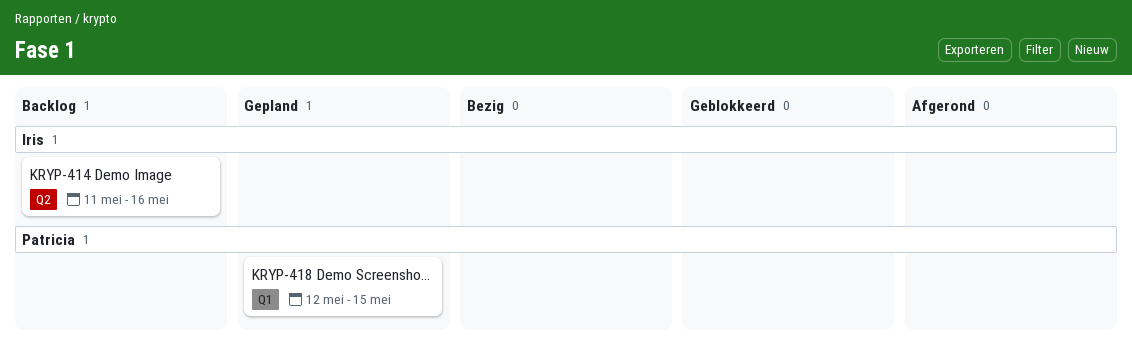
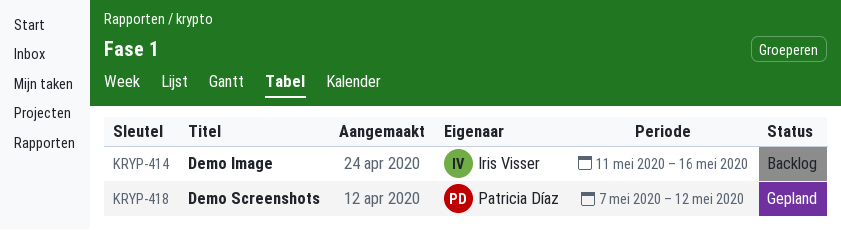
KRYP-418, start: May 12 -> May 7
KRYP-418, due: May 15 -> May 12

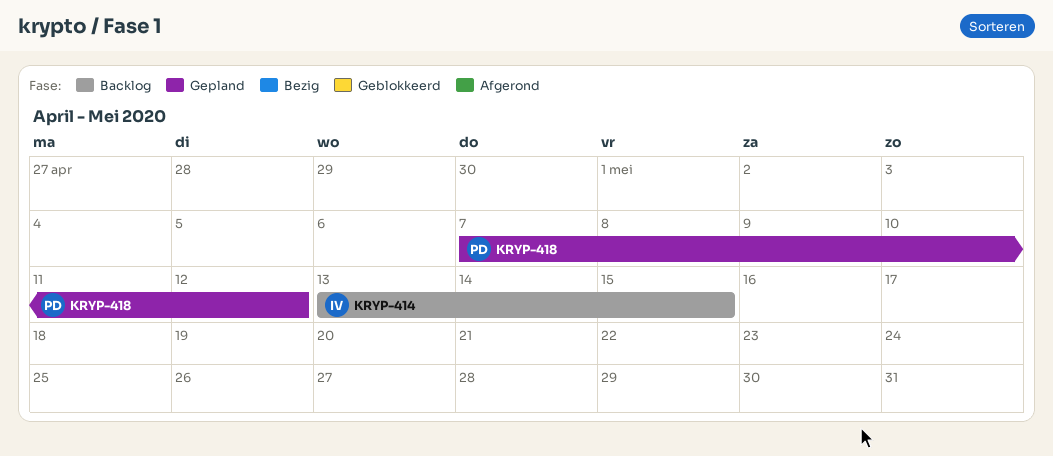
KRYP-414, start: May 11 -> May 13
KRYP-414, due: May 16 -> May 15

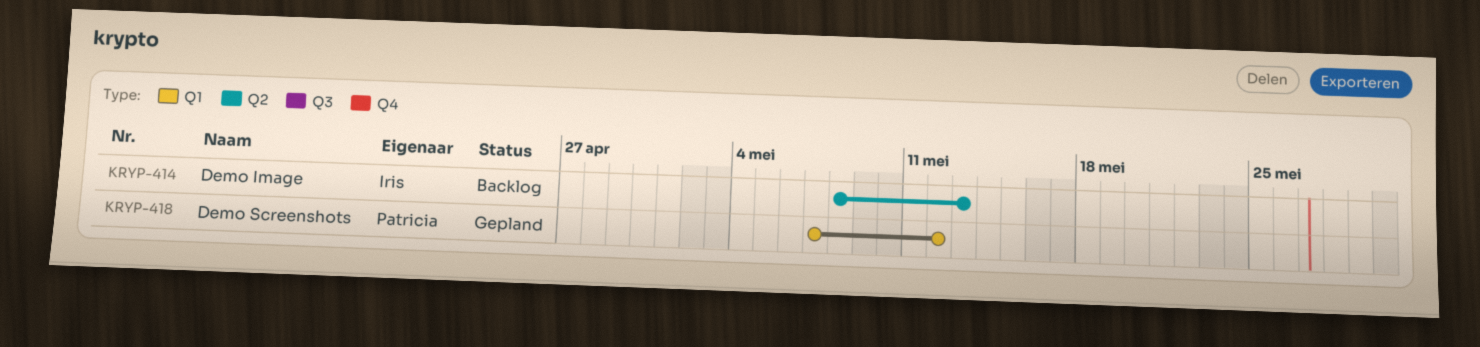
KRYP-414, start: May 13 -> May 8
KRYP-414, due: May 15 -> May 13

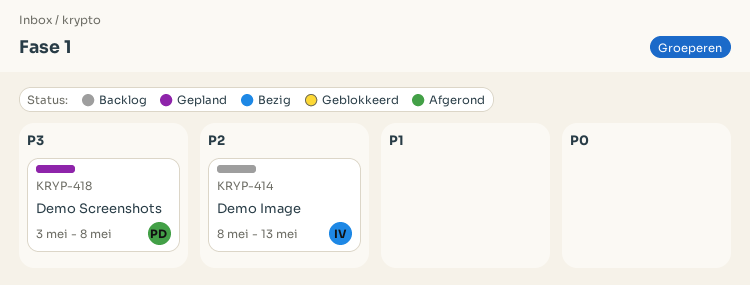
KRYP-418, start: May 7 -> May 3
KRYP-418, due: May 12 -> May 8

